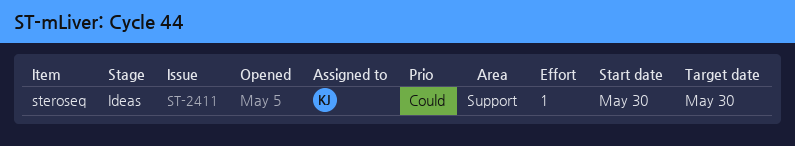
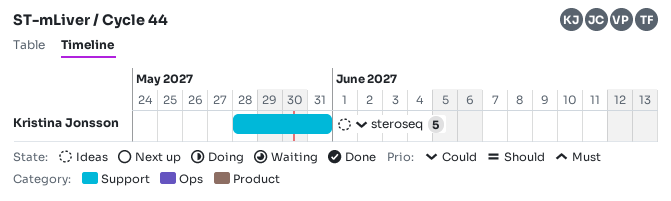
steroseq, estimate: 1 -> 5
steroseq, start: May 30 -> May 28
steroseq, due: May 30 -> May 31

